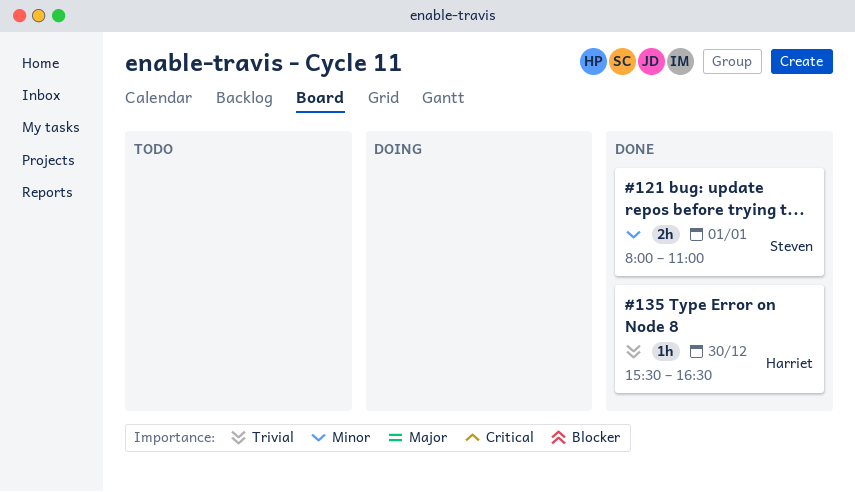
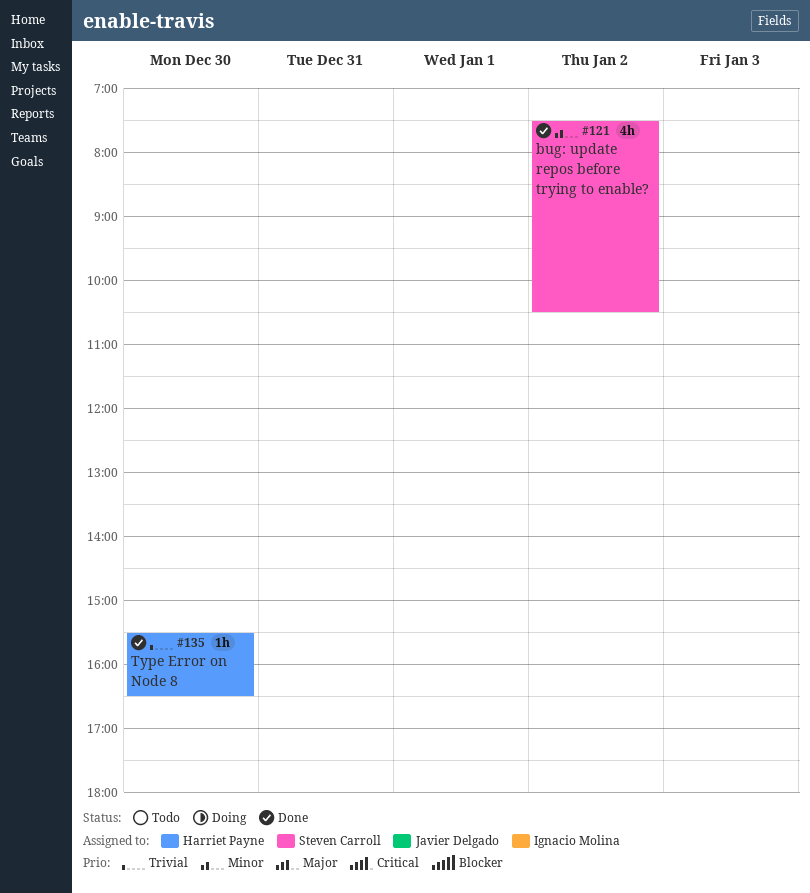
#121, estimate: 2h -> 4h
#121, day: Jan 1 -> Jan 2
#121, begins: 08:00 -> 07:30
#121, ends: 11:00 -> 10:30

